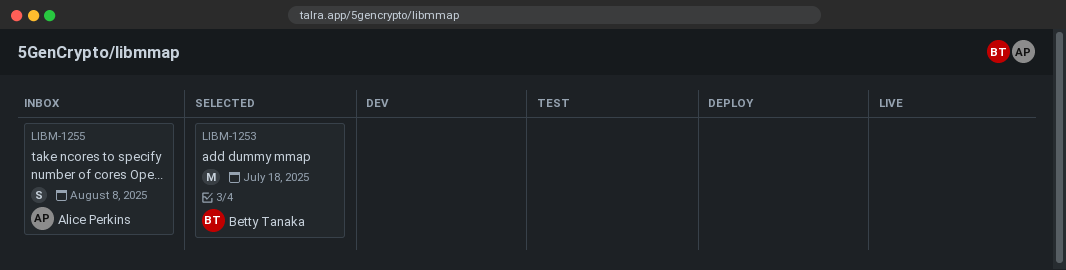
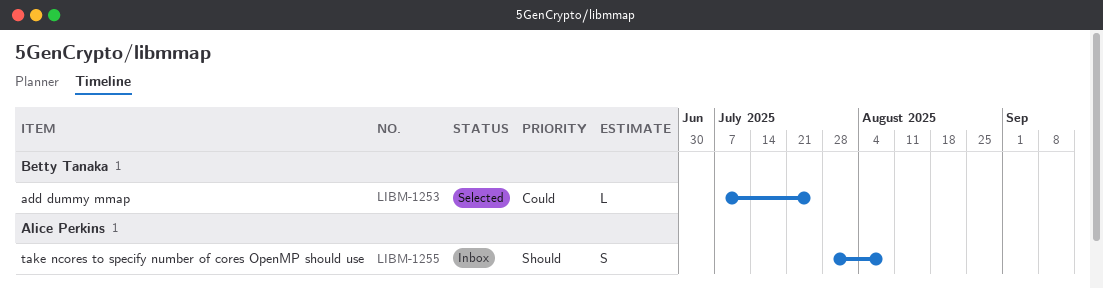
LIBM-1253, estimate: M -> L
LIBM-1253, due: Jul 18 -> Jul 25

